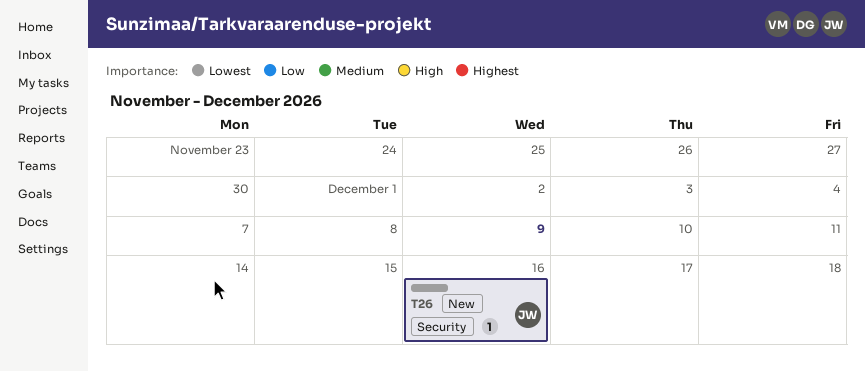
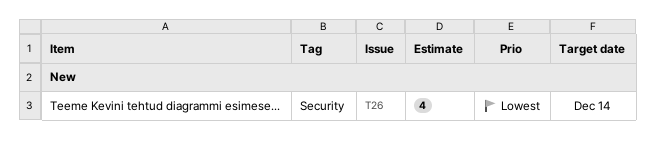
T26, estimate: 1 -> 4
T26, due: Dec 16 -> Dec 14

